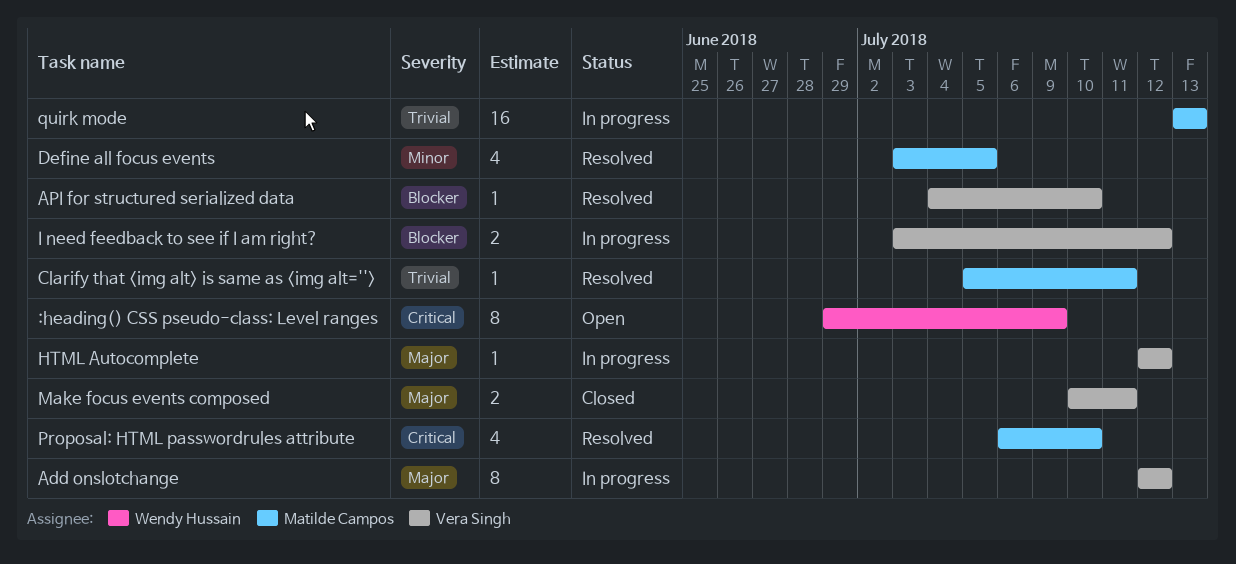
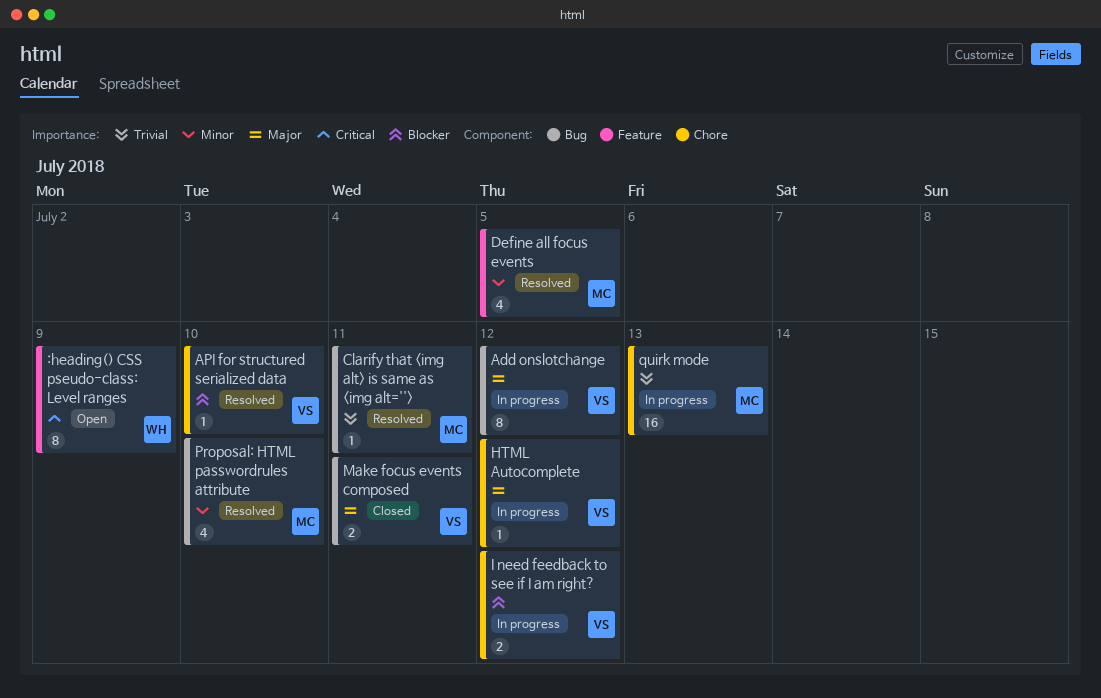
Proposal: HTML passwordrules attribute, priority: Critical -> Minor

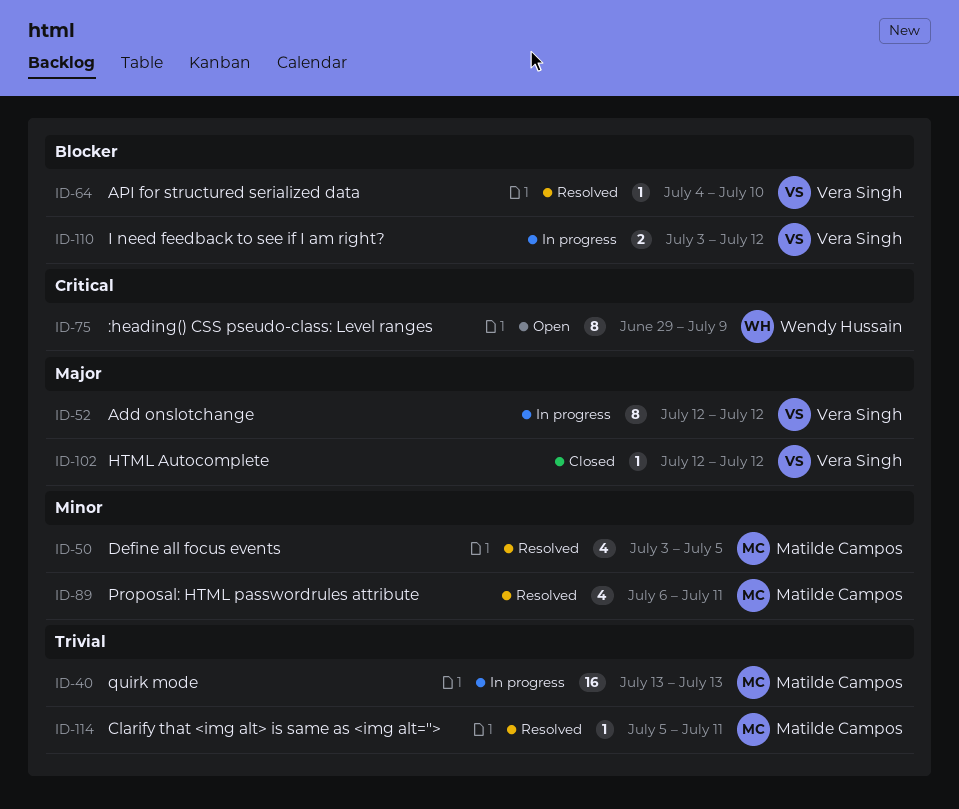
HTML Autocomplete, status: In progress -> Closed
Make focus events composed: present -> none
Proposal: HTML passwordrules attribute, due: Jul 10 -> Jul 11

